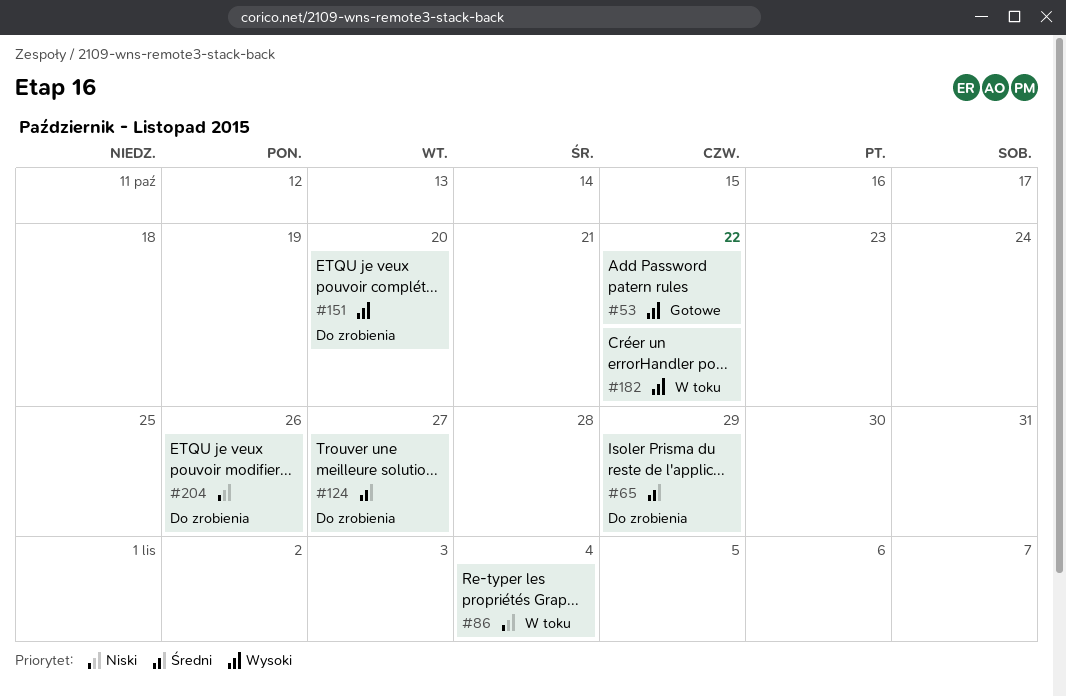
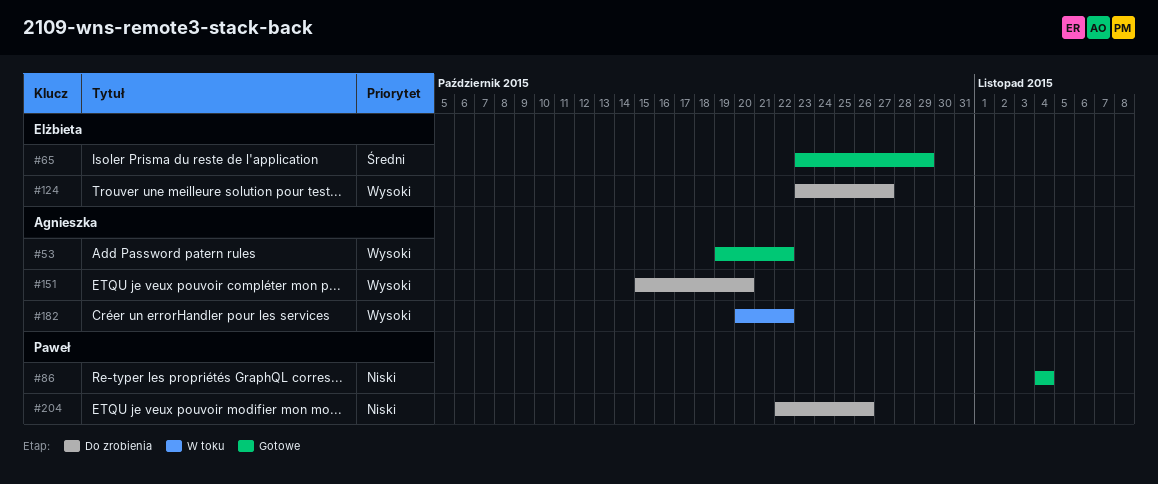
#65, status: Do zrobienia -> Gotowe
#86, status: W toku -> Gotowe
#124, priority: Średni -> Wysoki

